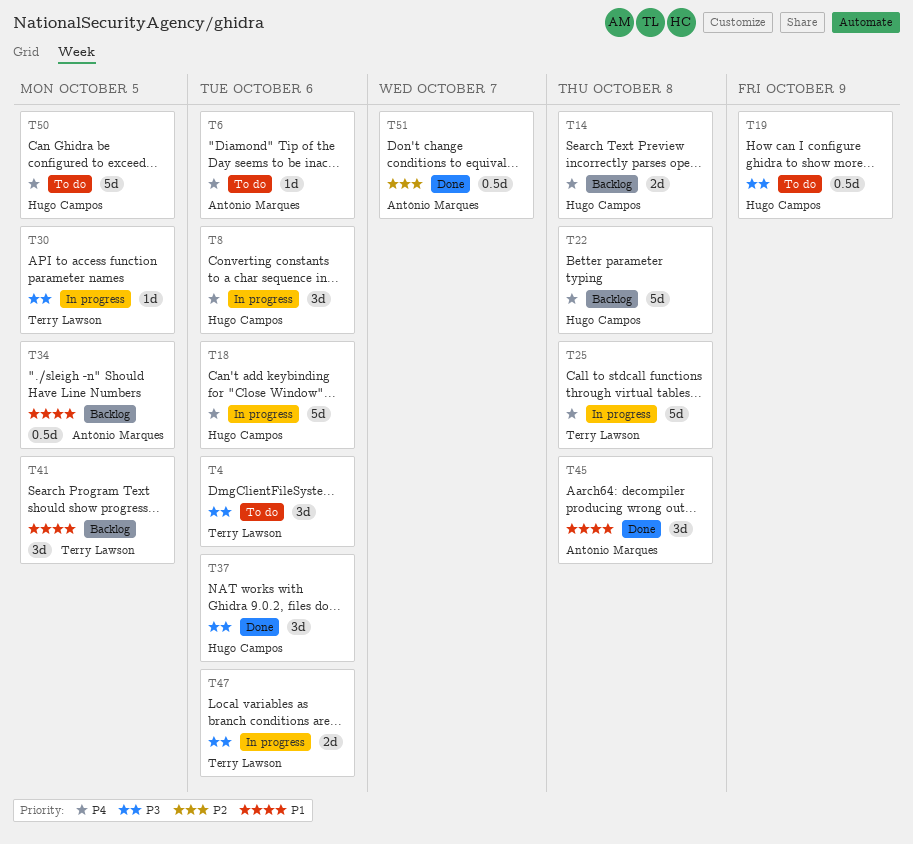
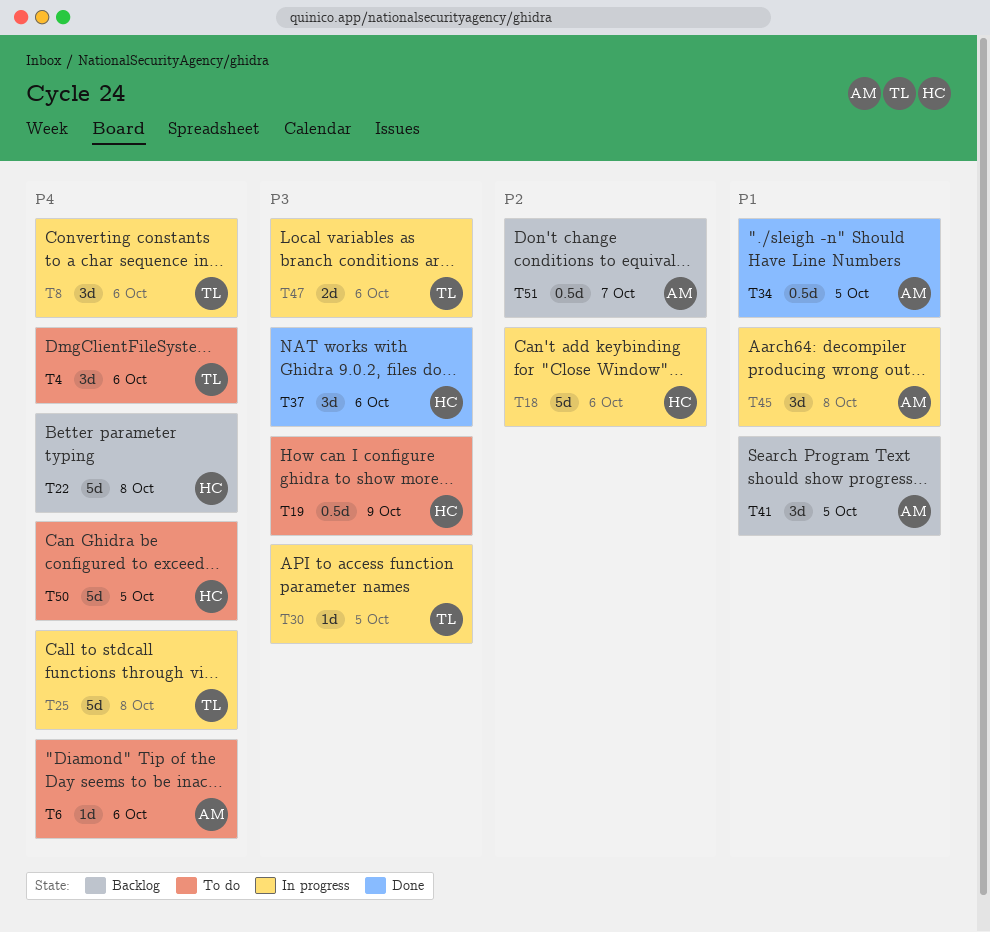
T4, priority: P3 -> P4
T8, owner: Hugo Campos -> Terry Lawson
T14: present -> none
T18, priority: P4 -> P2
T34, status: Backlog -> Done
T41, owner: Terry Lawson -> António Marques
T45, status: Done -> In progress
T51, status: Done -> Backlog

